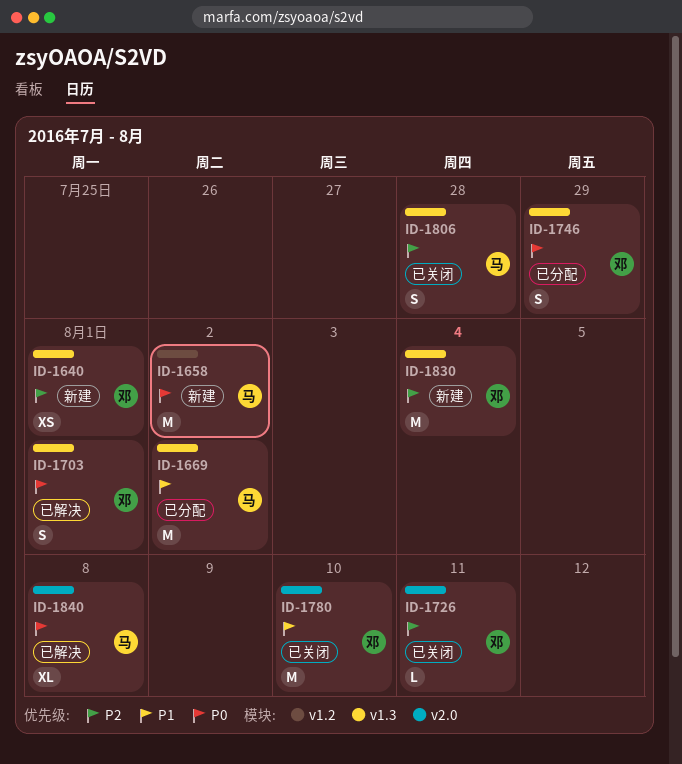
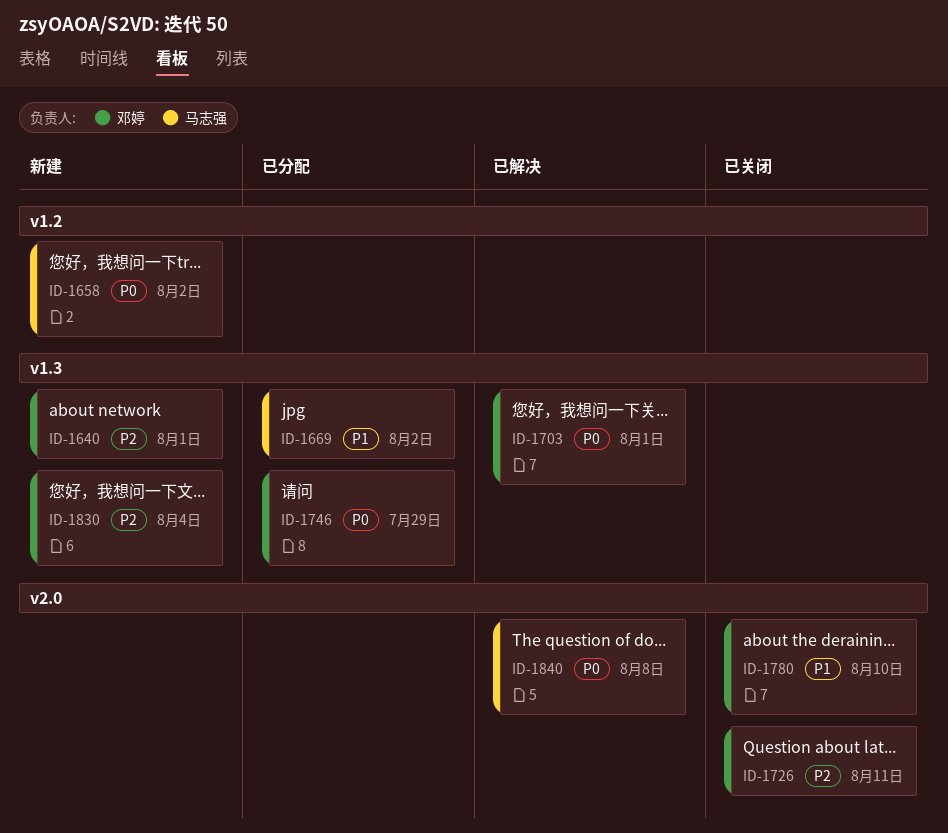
ID-1806: present -> none

